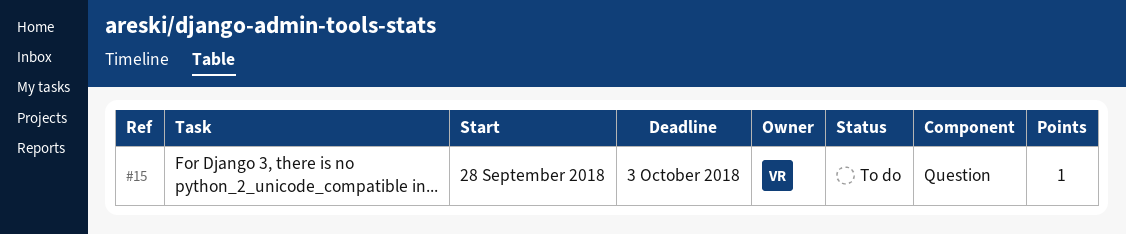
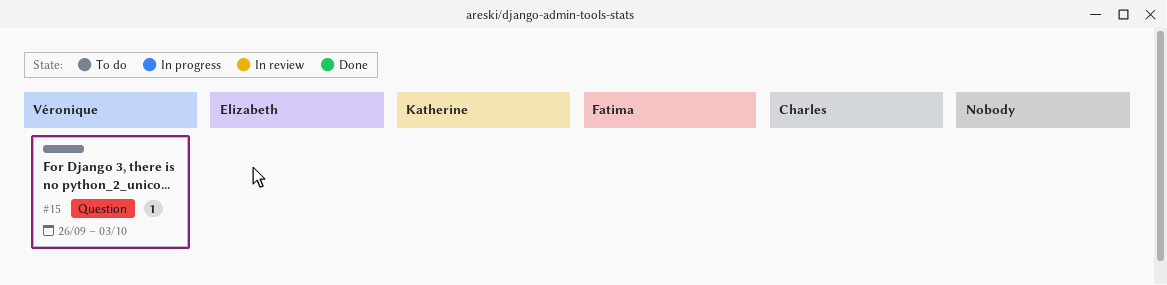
#15, start: Sep 28 -> Sep 26

